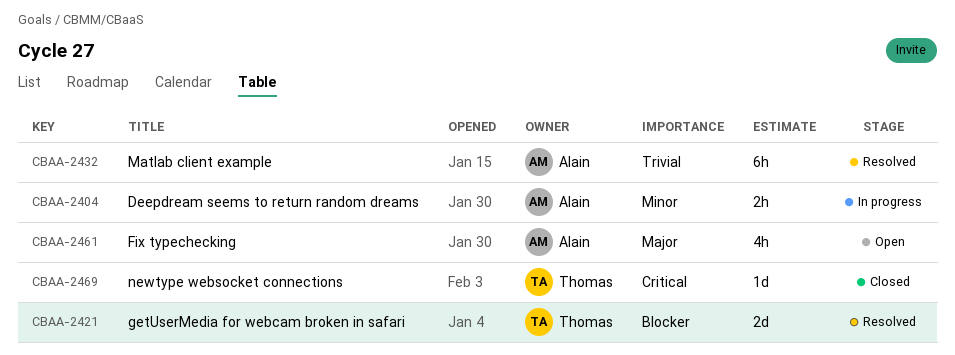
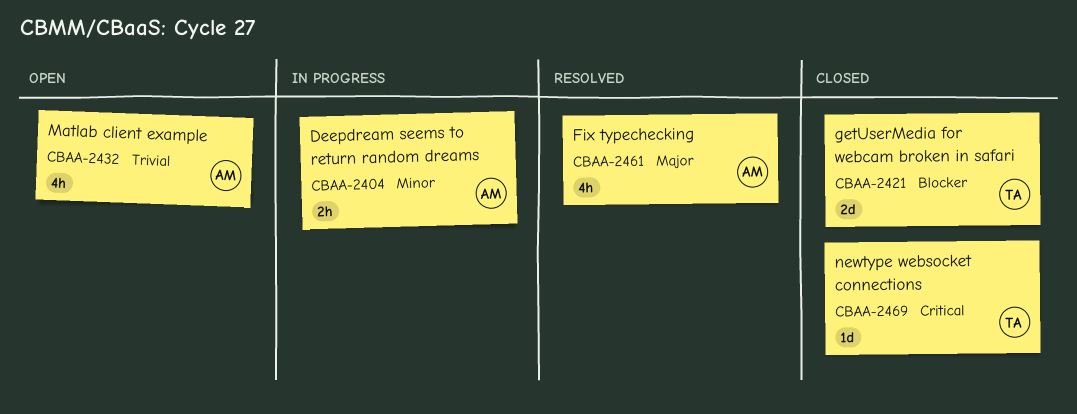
CBAA-2421, status: Resolved -> Closed
CBAA-2432, status: Resolved -> Open
CBAA-2432, estimate: 6h -> 4h
CBAA-2461, status: Open -> Resolved

